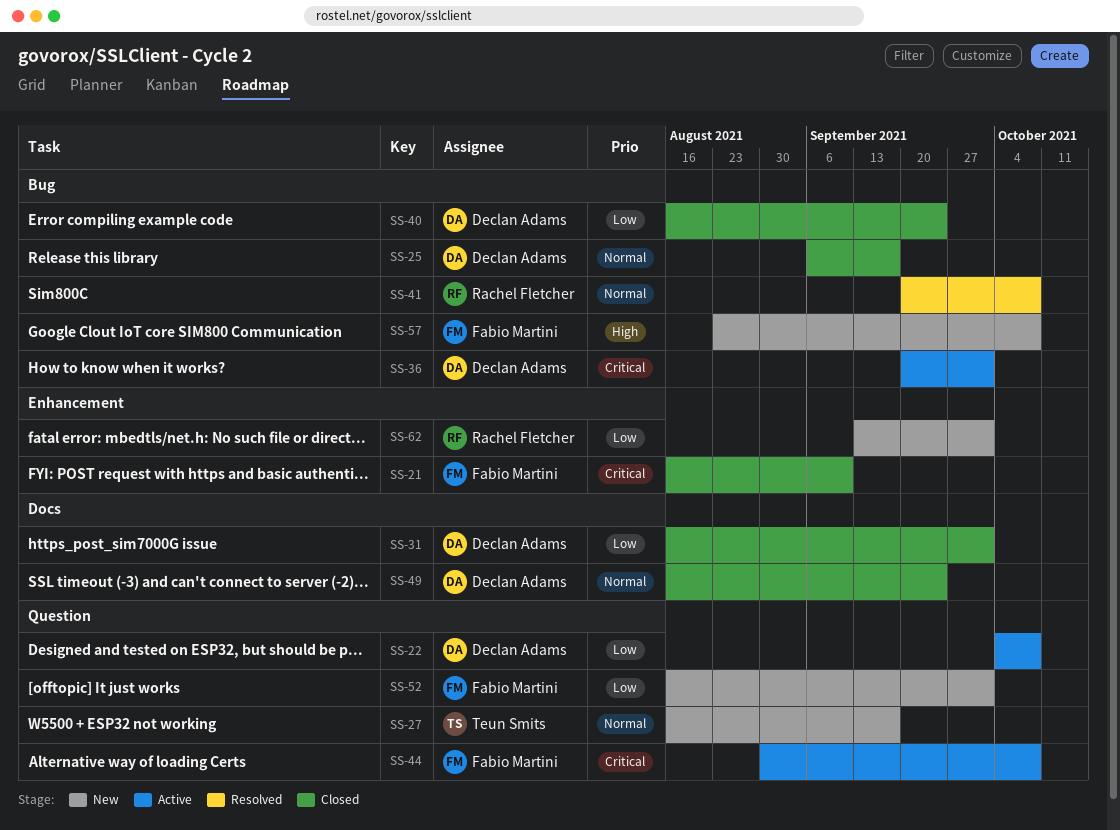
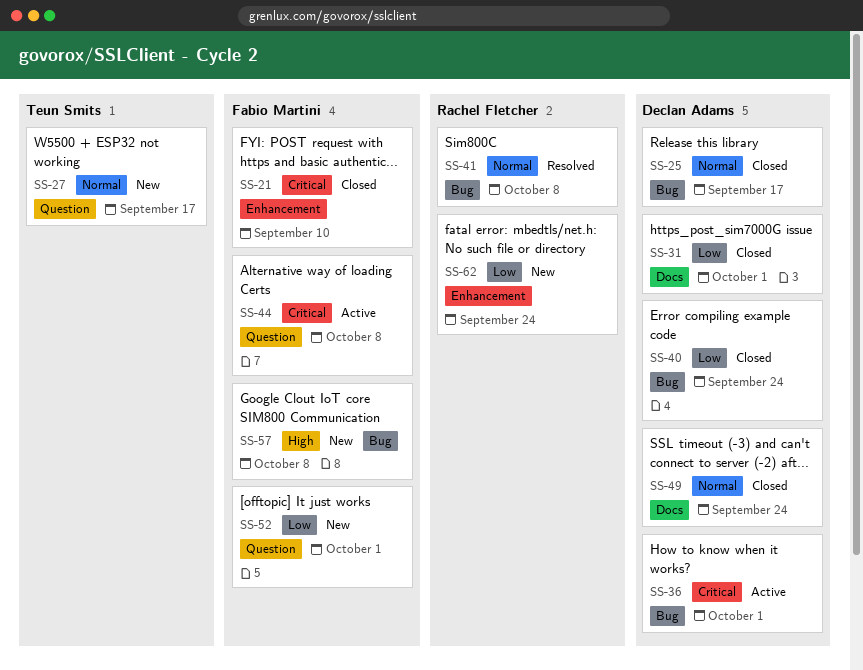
SS-22: present -> none
SS-62, due: Oct 1 -> Sep 24

